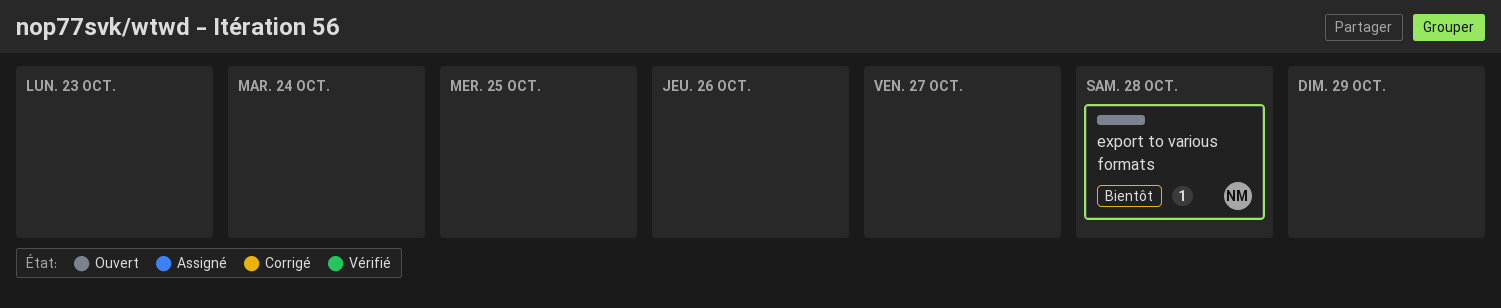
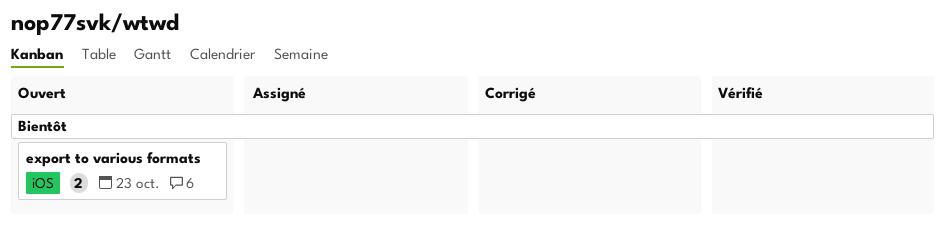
export to various formats, estimate: 1 -> 2
export to various formats, due: Oct 28 -> Oct 23

